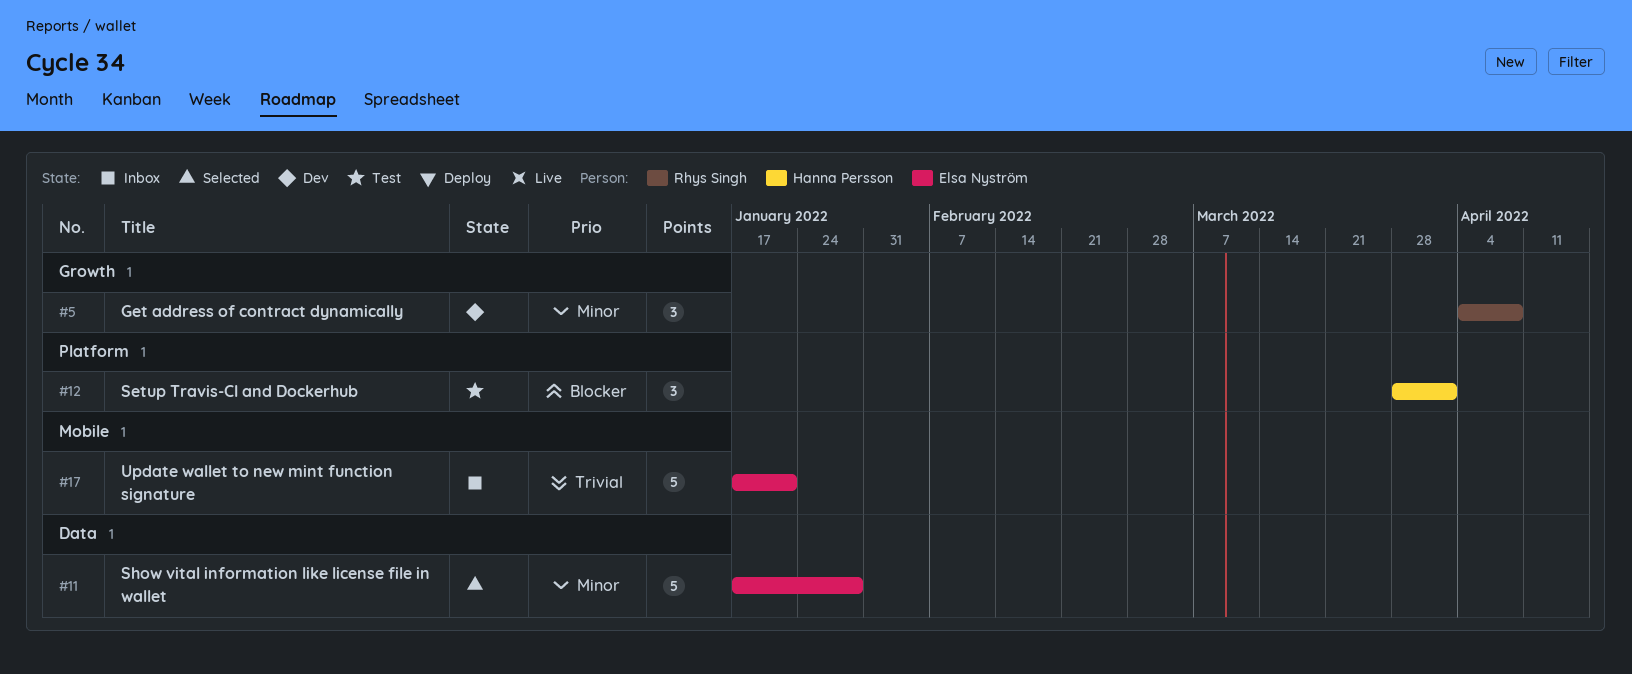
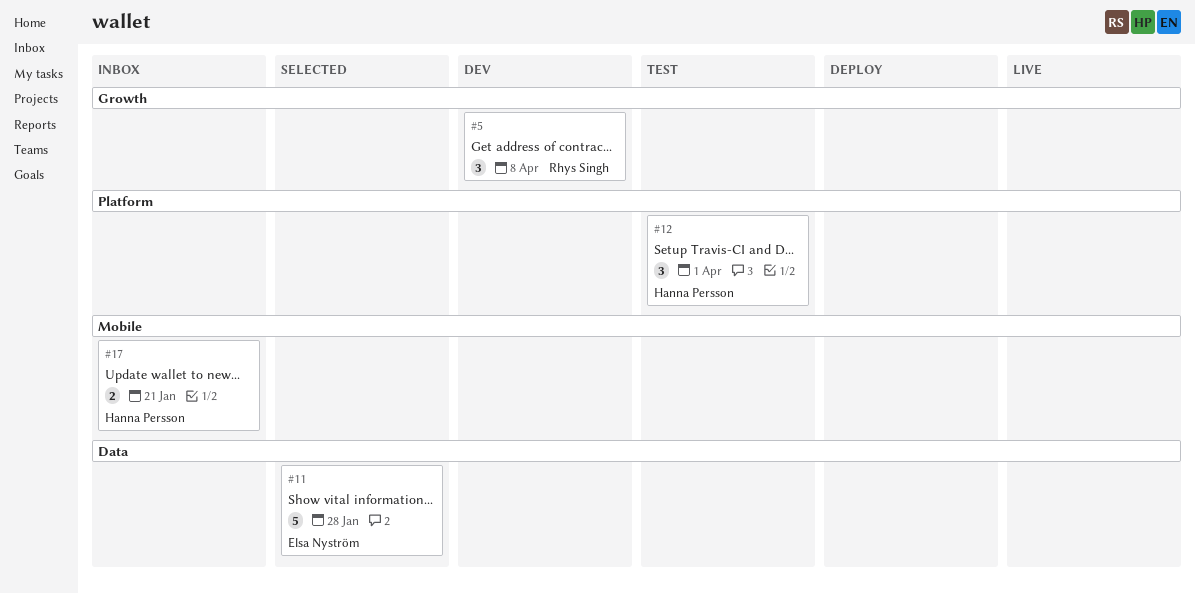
#17, owner: Elsa Nyström -> Hanna Persson
#17, estimate: 5 -> 2

